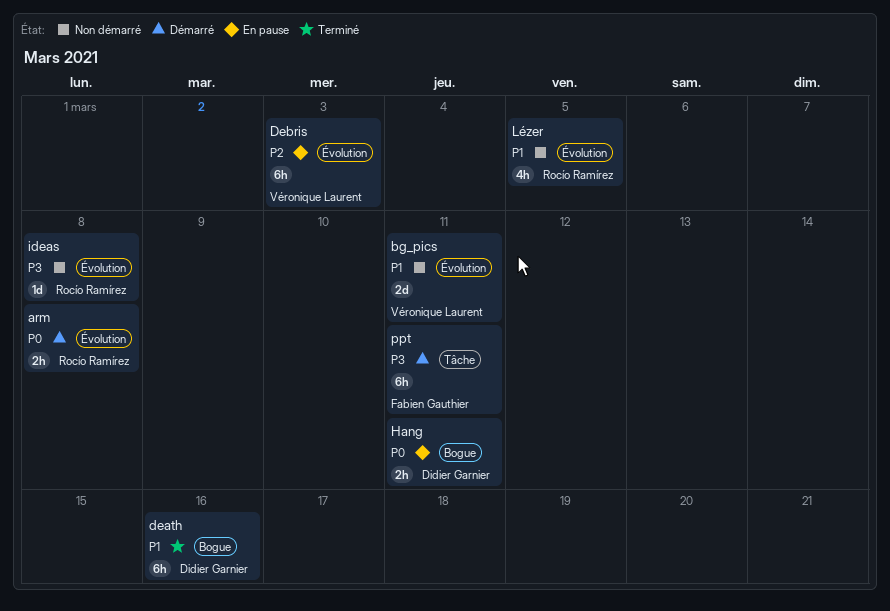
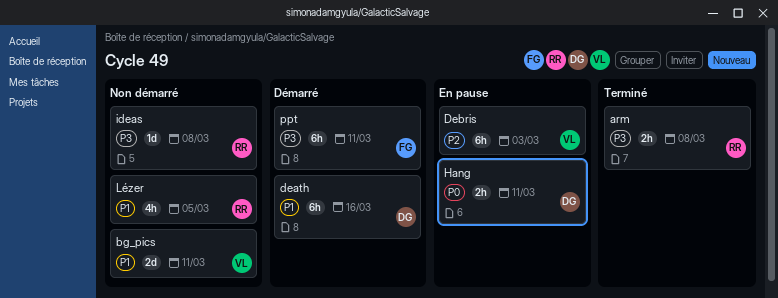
arm, status: Démarré -> Terminé
arm, priority: P0 -> P3
death, status: Terminé -> Démarré

